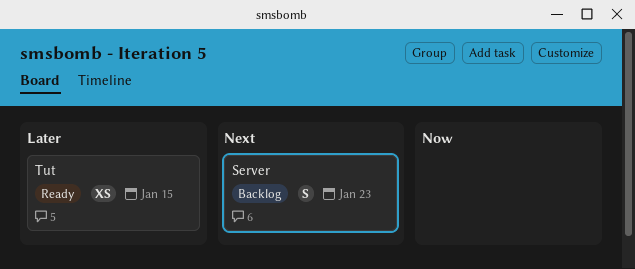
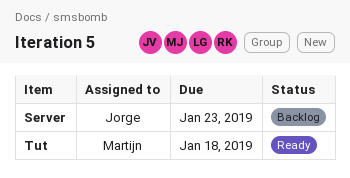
Tut, due: Jan 15 -> Jan 18

